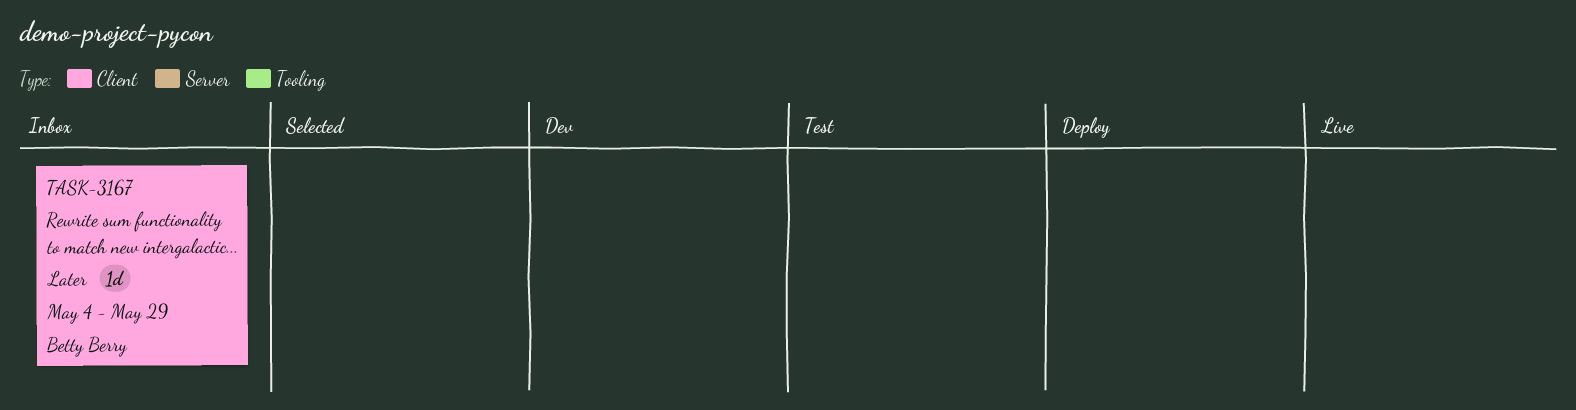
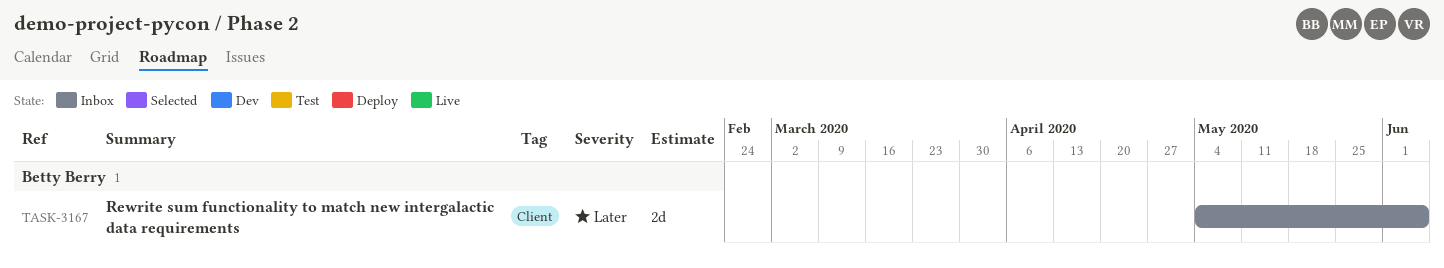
TASK-3167, estimate: 1d -> 2d
TASK-3167, due: May 29 -> Jun 5

